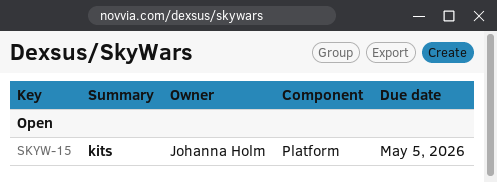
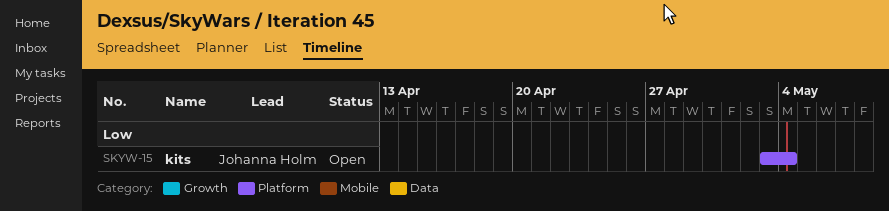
SKYW-15, due: May 5 -> May 4

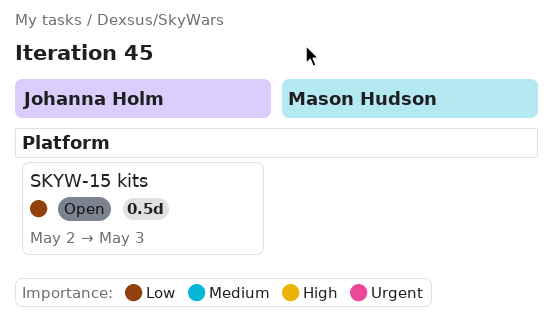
SKYW-15, start: May 3 -> May 2
SKYW-15, due: May 4 -> May 3

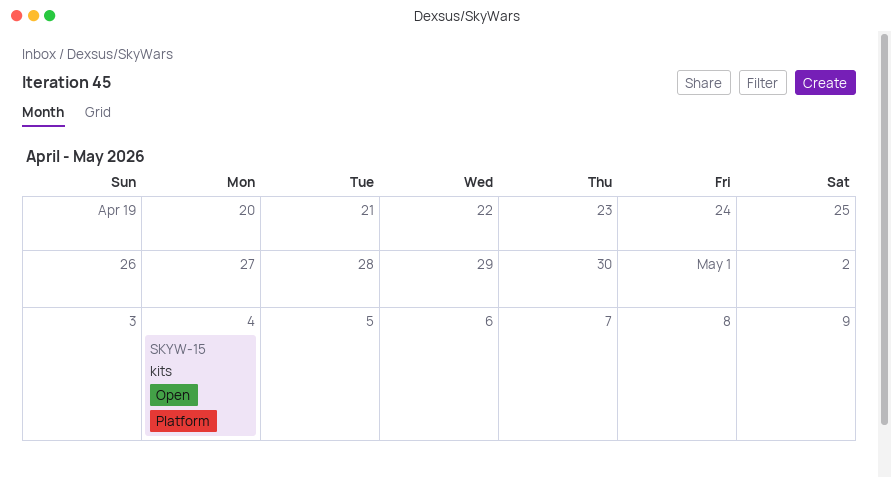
SKYW-15, due: May 3 -> May 4

